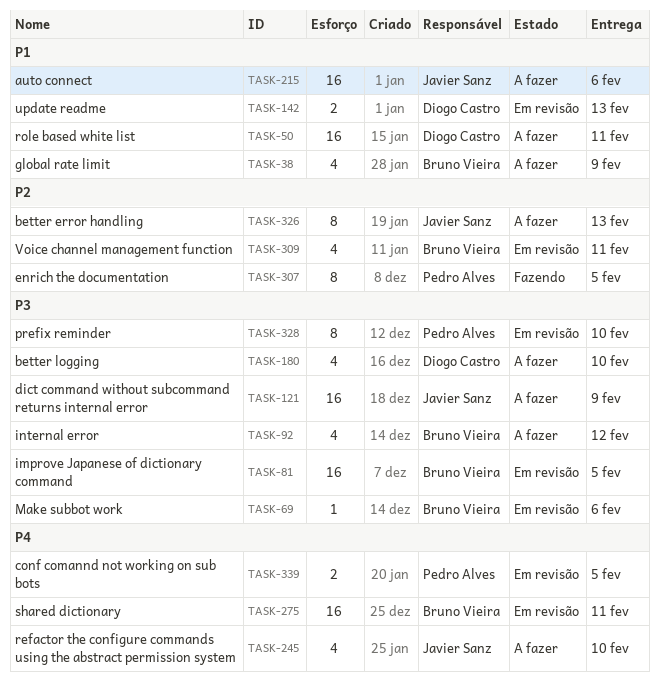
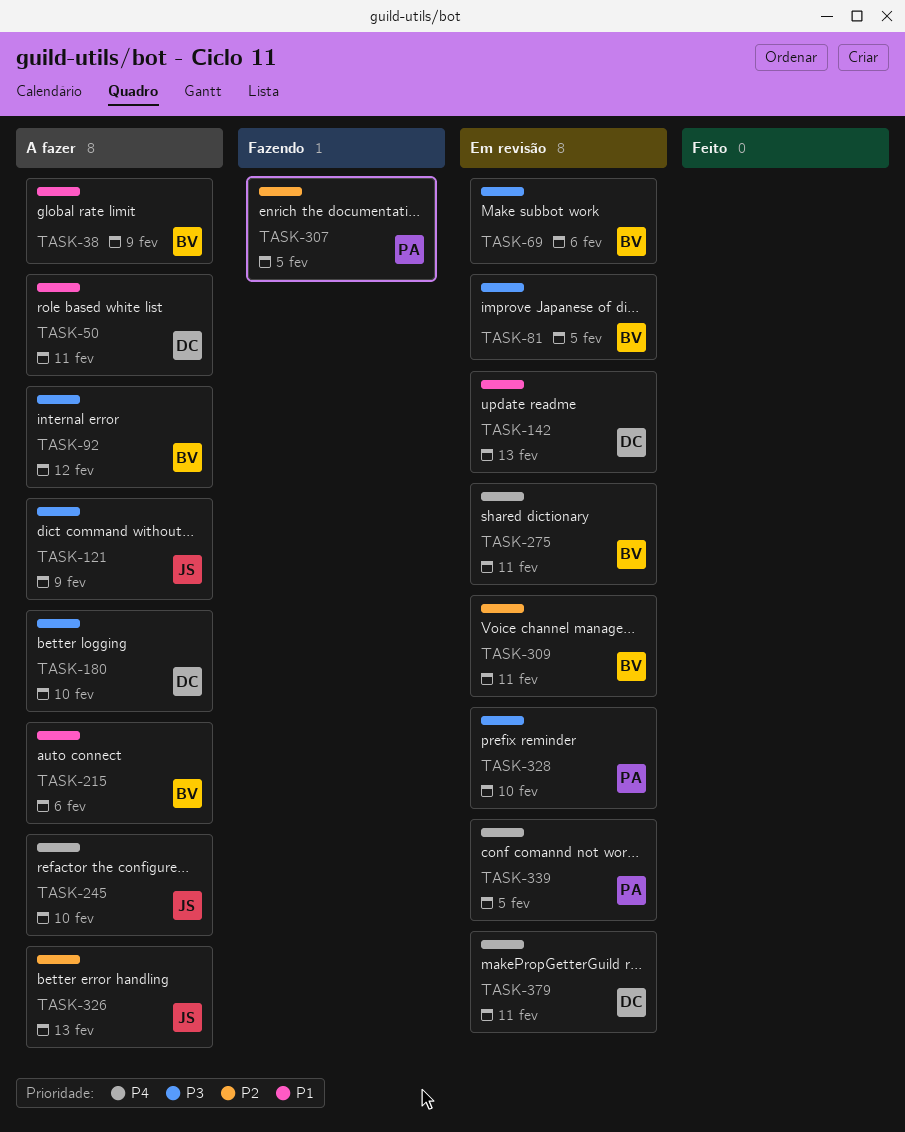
TASK-215, owner: Javier Sanz -> Bruno Vieira
TASK-379: none -> present

